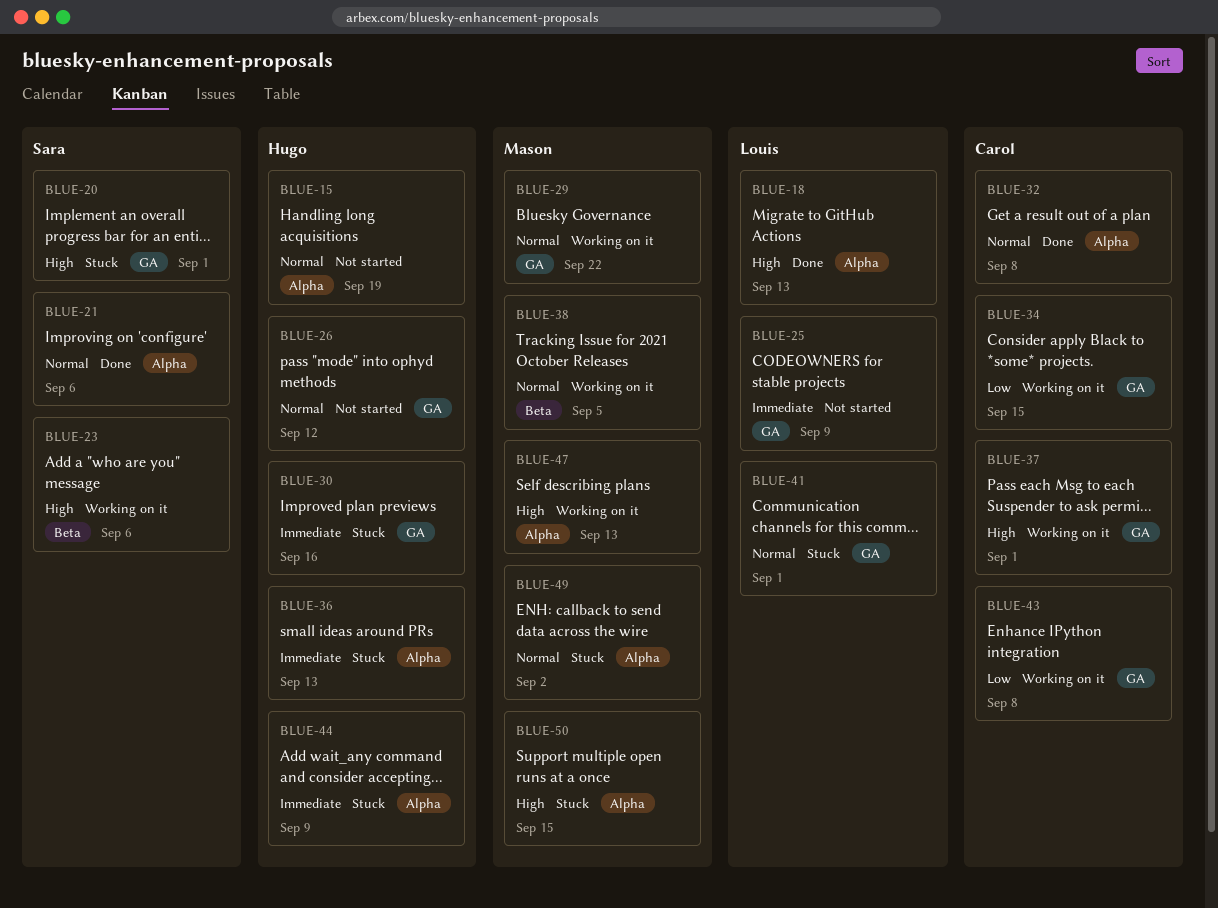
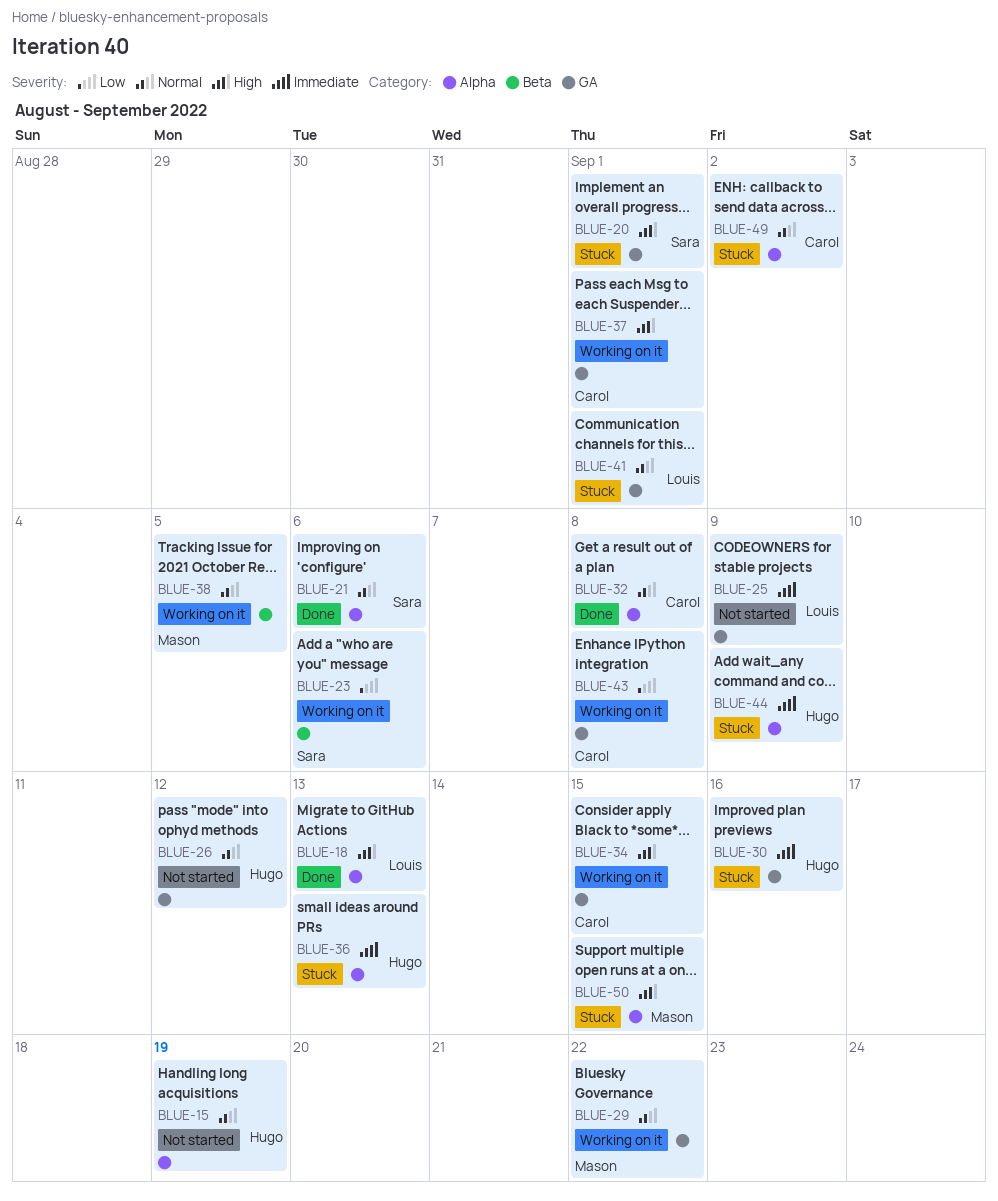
BLUE-23, priority: High -> Low
BLUE-34, priority: Low -> High
BLUE-47: present -> none
BLUE-49, owner: Mason -> Carol

